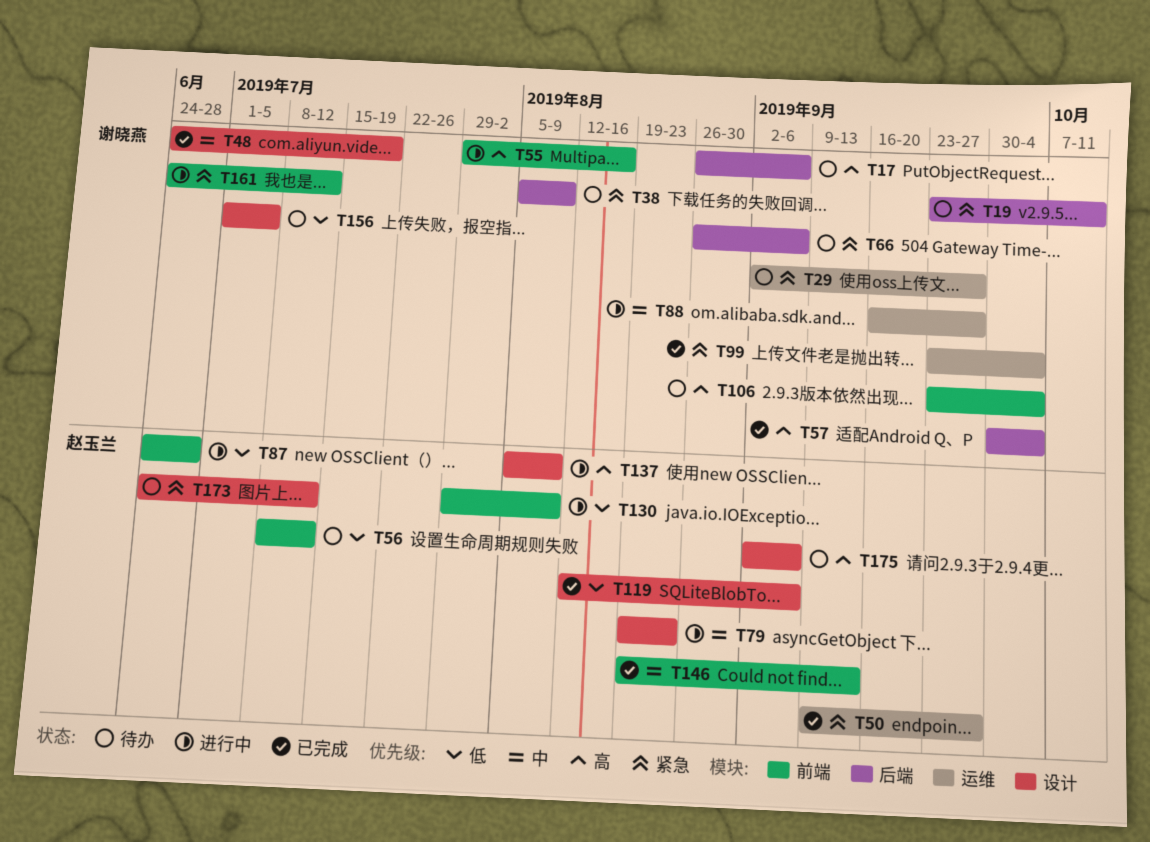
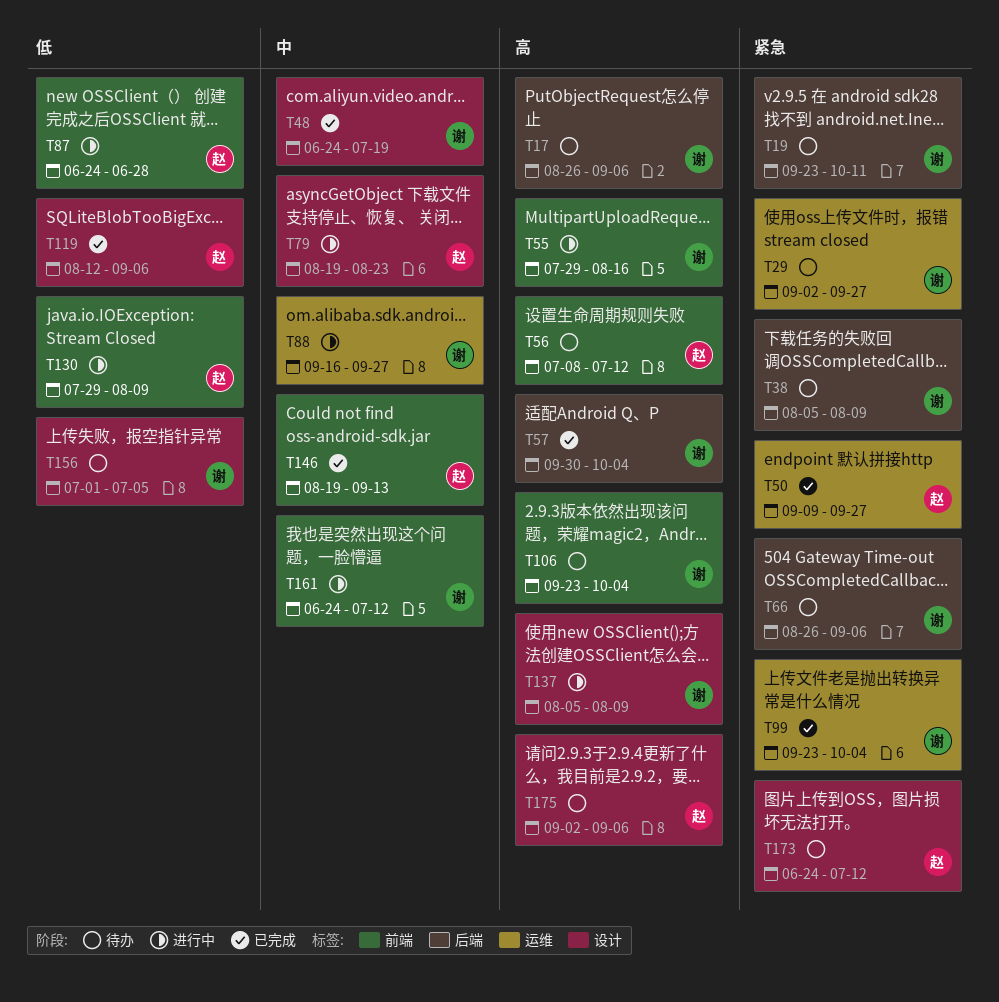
T56, priority: 低 -> 高
T137, owner: 赵玉兰 -> 谢晓燕
T161, priority: 紧急 -> 中

